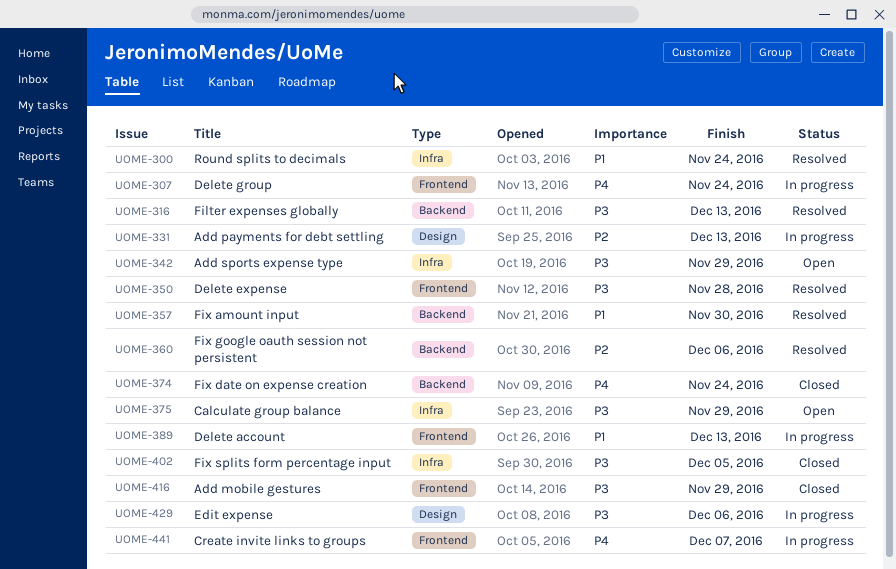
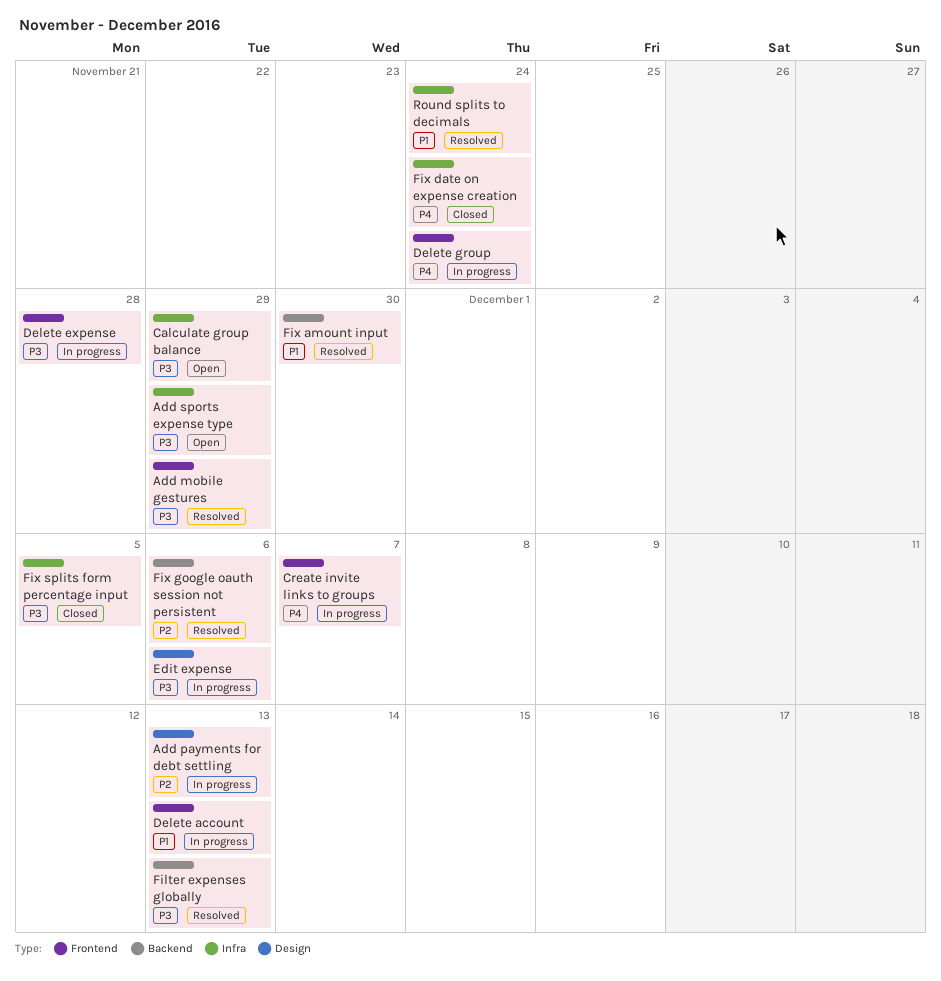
Add mobile gestures, status: Closed -> Resolved
Delete expense, status: Resolved -> In progress
Fix date on expense creation, label: Backend -> Infra

